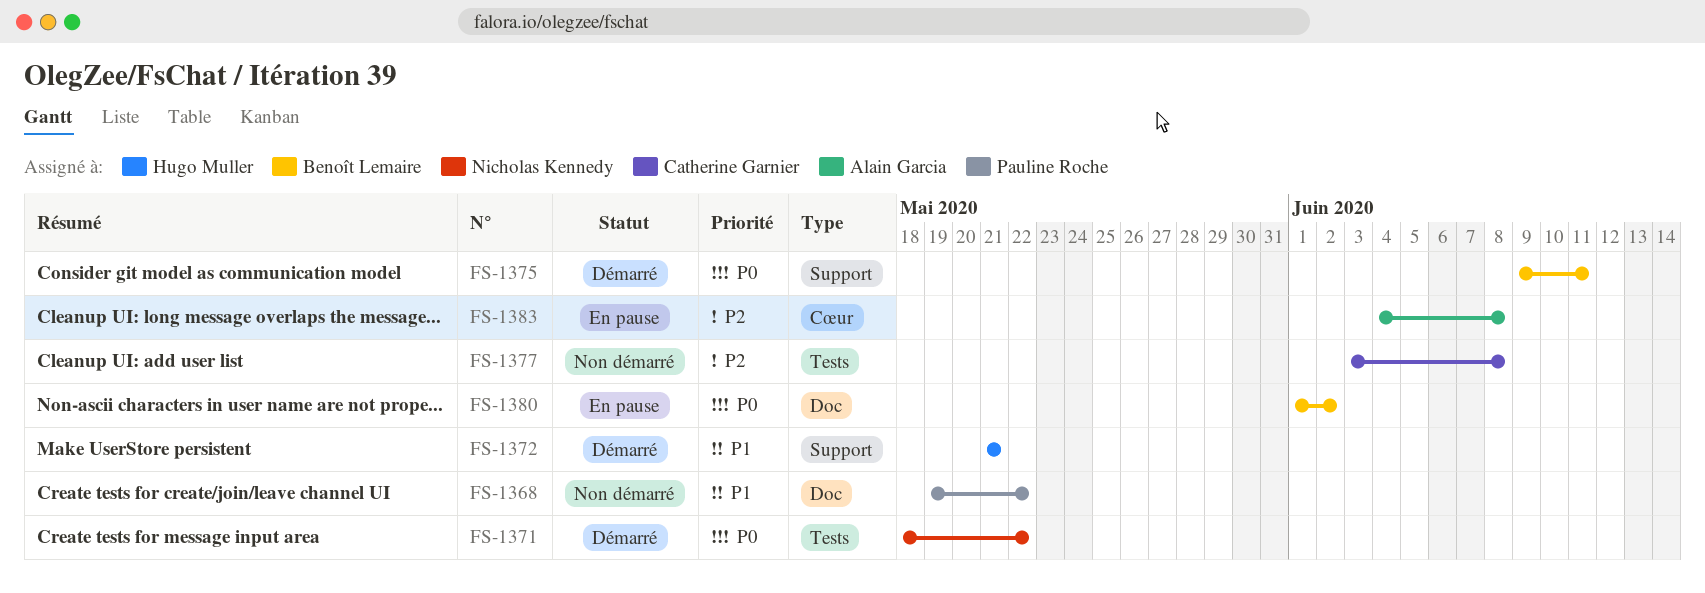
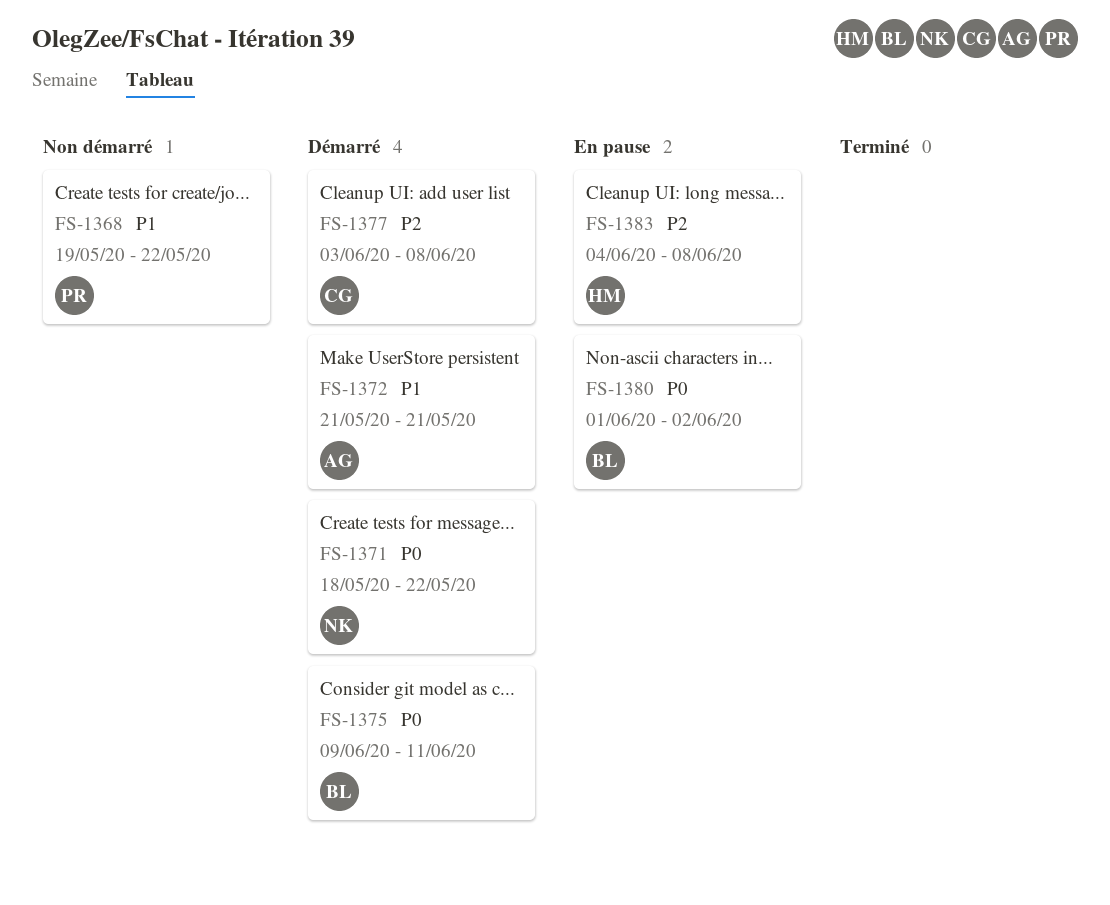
FS-1372, owner: Hugo Muller -> Alain Garcia
FS-1377, status: Non démarré -> Démarré
FS-1383, owner: Alain Garcia -> Hugo Muller

